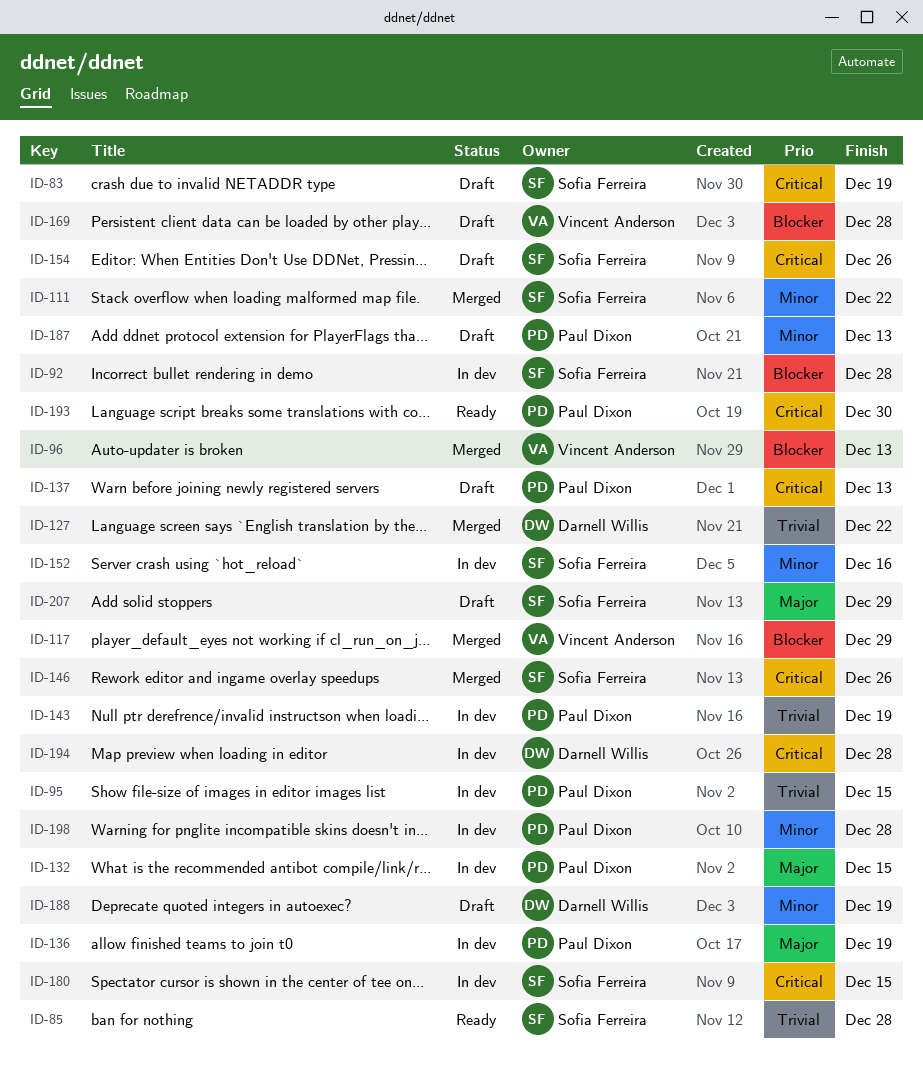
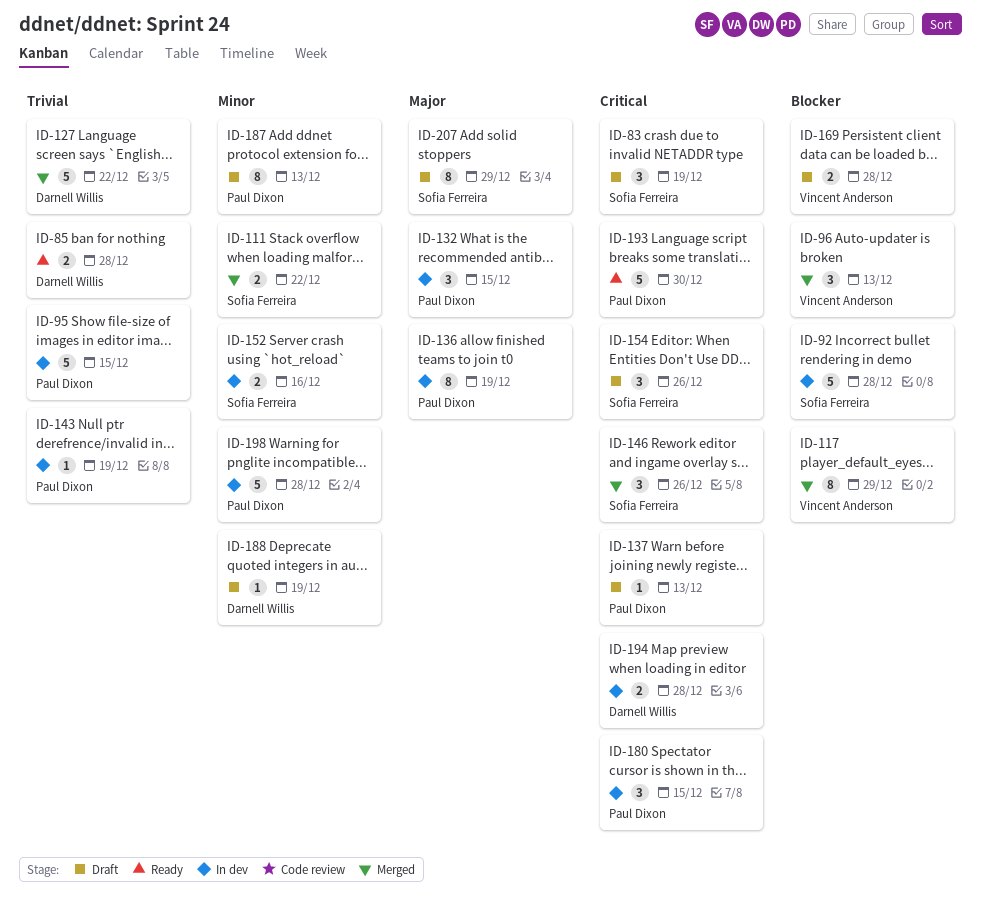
ID-85, owner: Sofia Ferreira -> Darnell Willis
ID-180, owner: Sofia Ferreira -> Paul Dixon

